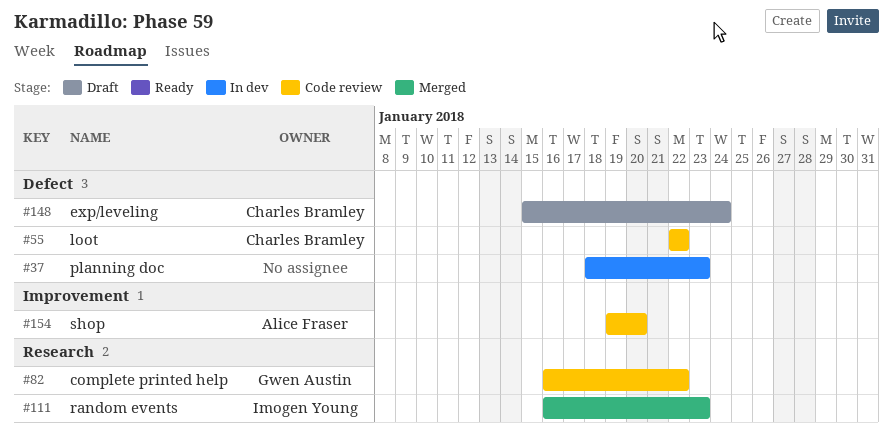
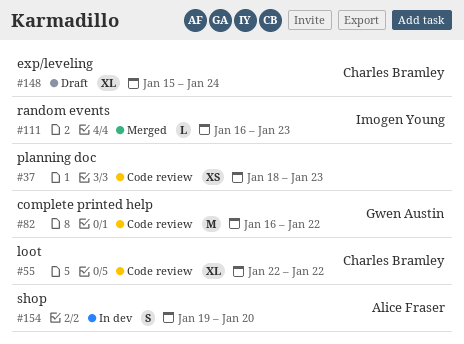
#37, status: In dev -> Code review
#154, status: Code review -> In dev

